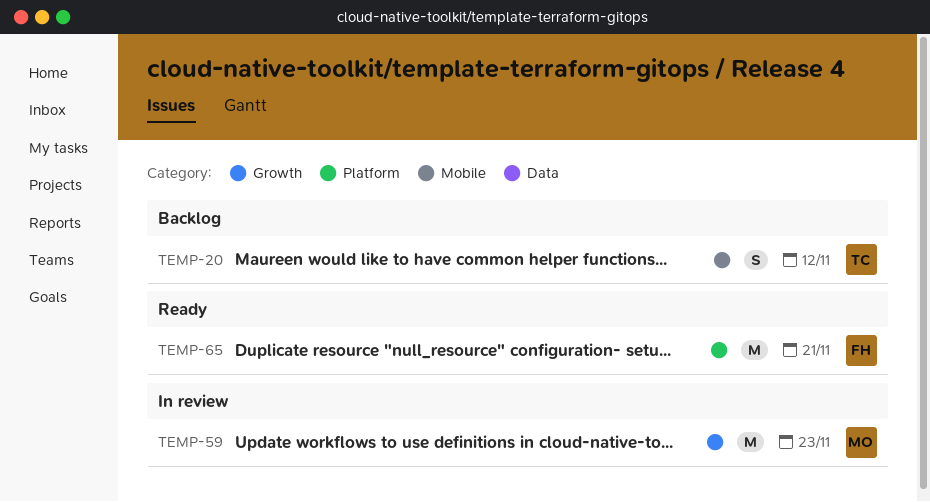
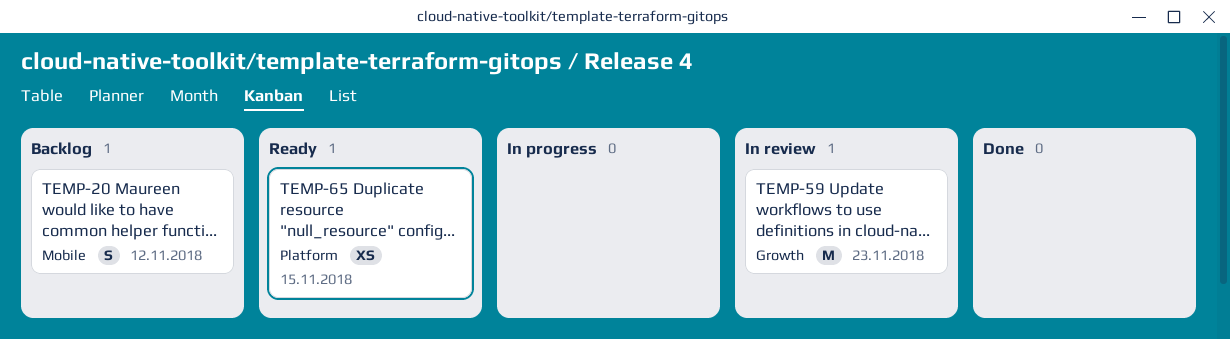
TEMP-65, estimate: M -> XS
TEMP-65, due: Nov 21 -> Nov 15

